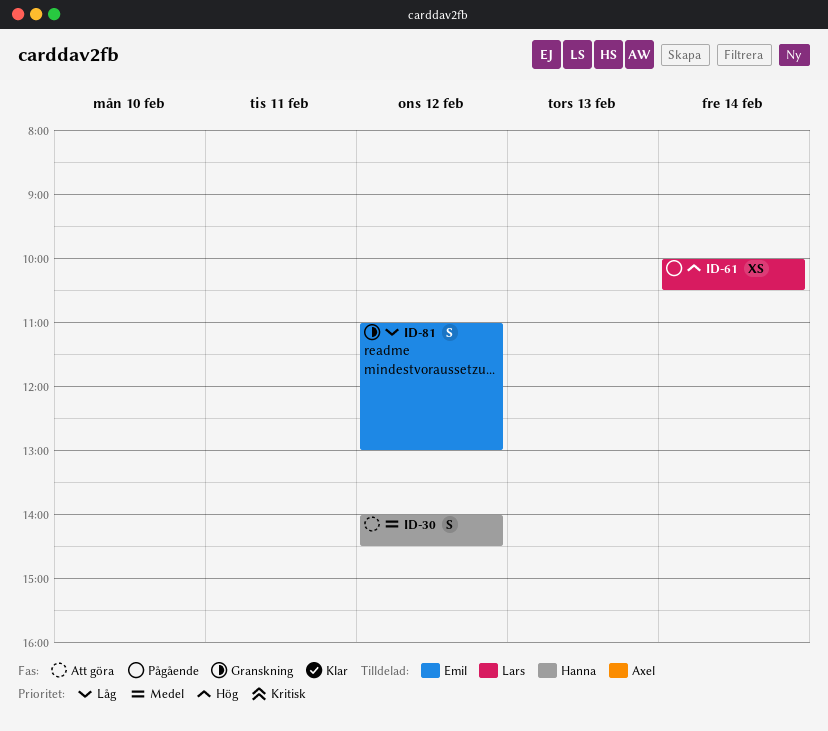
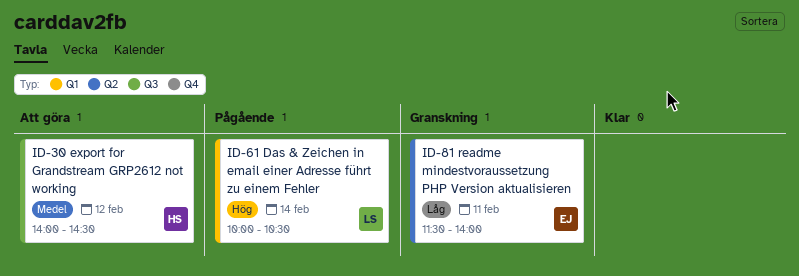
ID-81, day: Feb 12 -> Feb 11
ID-81, begins: 11:00 -> 11:30
ID-81, ends: 13:00 -> 14:00

